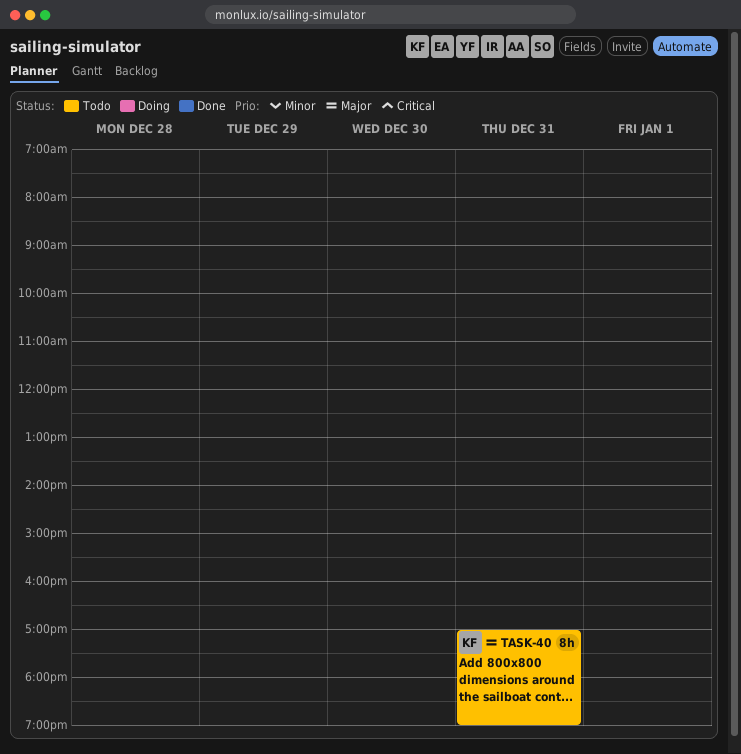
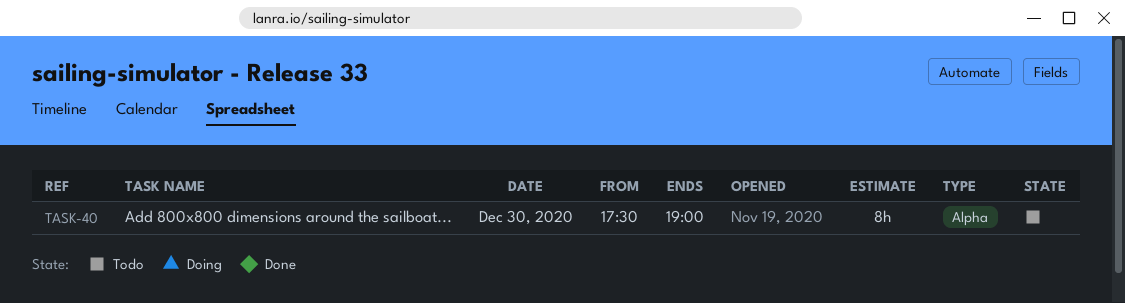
TASK-40, day: Dec 31 -> Dec 30
TASK-40, begins: 17:00 -> 17:30

